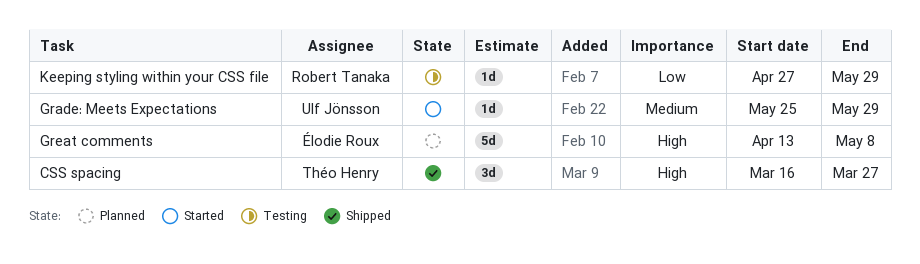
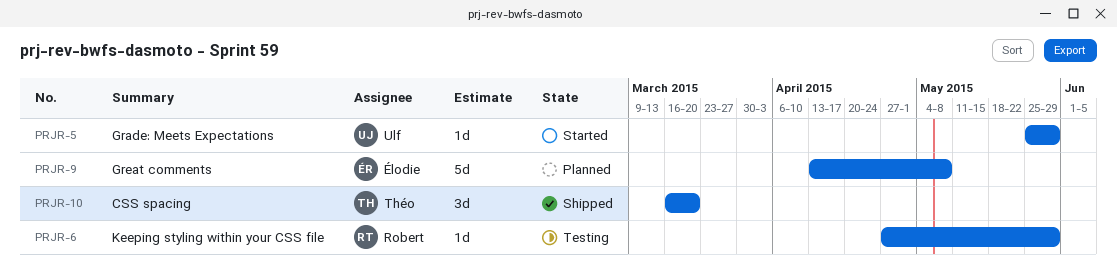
CSS spacing, due: Mar 27 -> Mar 20

